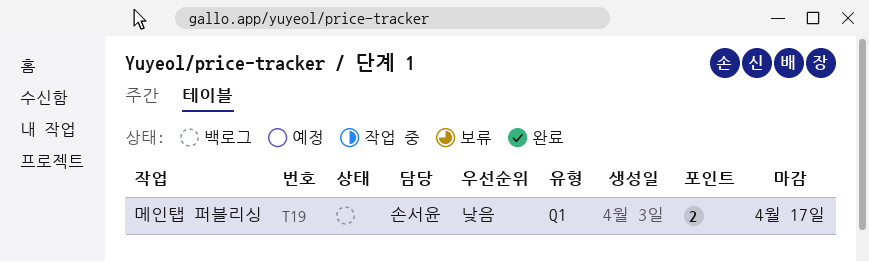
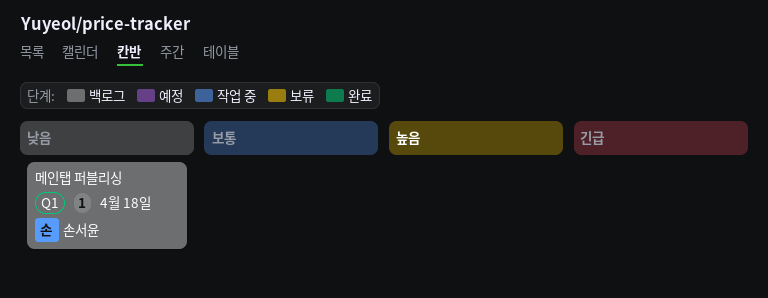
메인탭 퍼블리싱, estimate: 2 -> 1
메인탭 퍼블리싱, due: Apr 17 -> Apr 18

